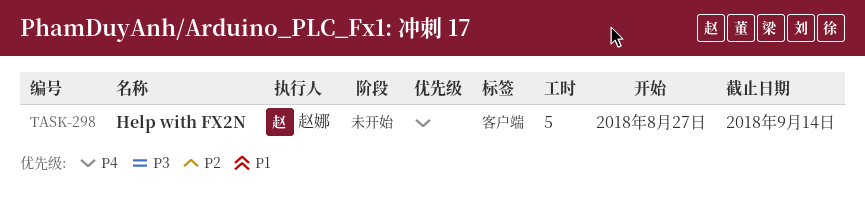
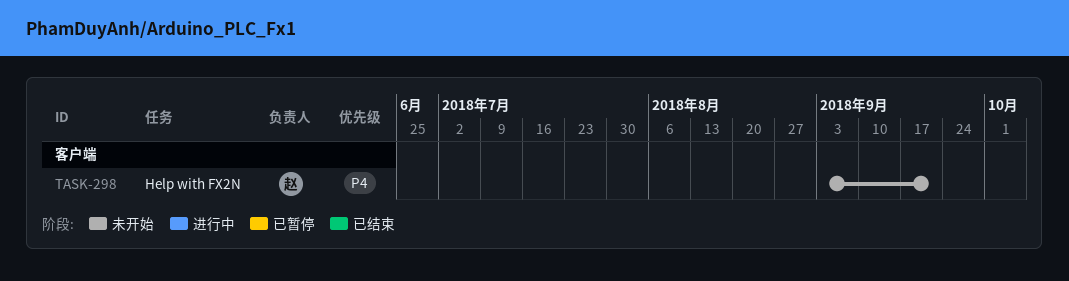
TASK-298, start: Aug 27 -> Sep 3
TASK-298, due: Sep 14 -> Sep 21

